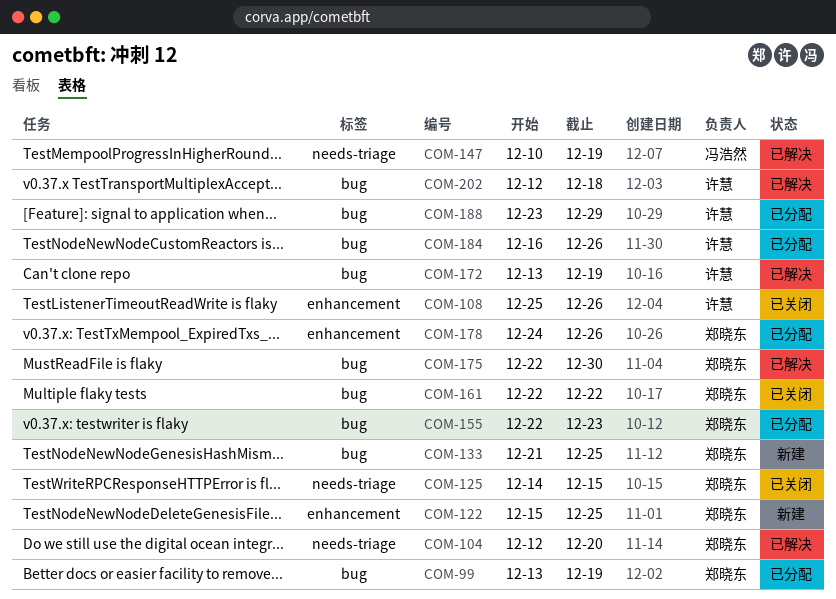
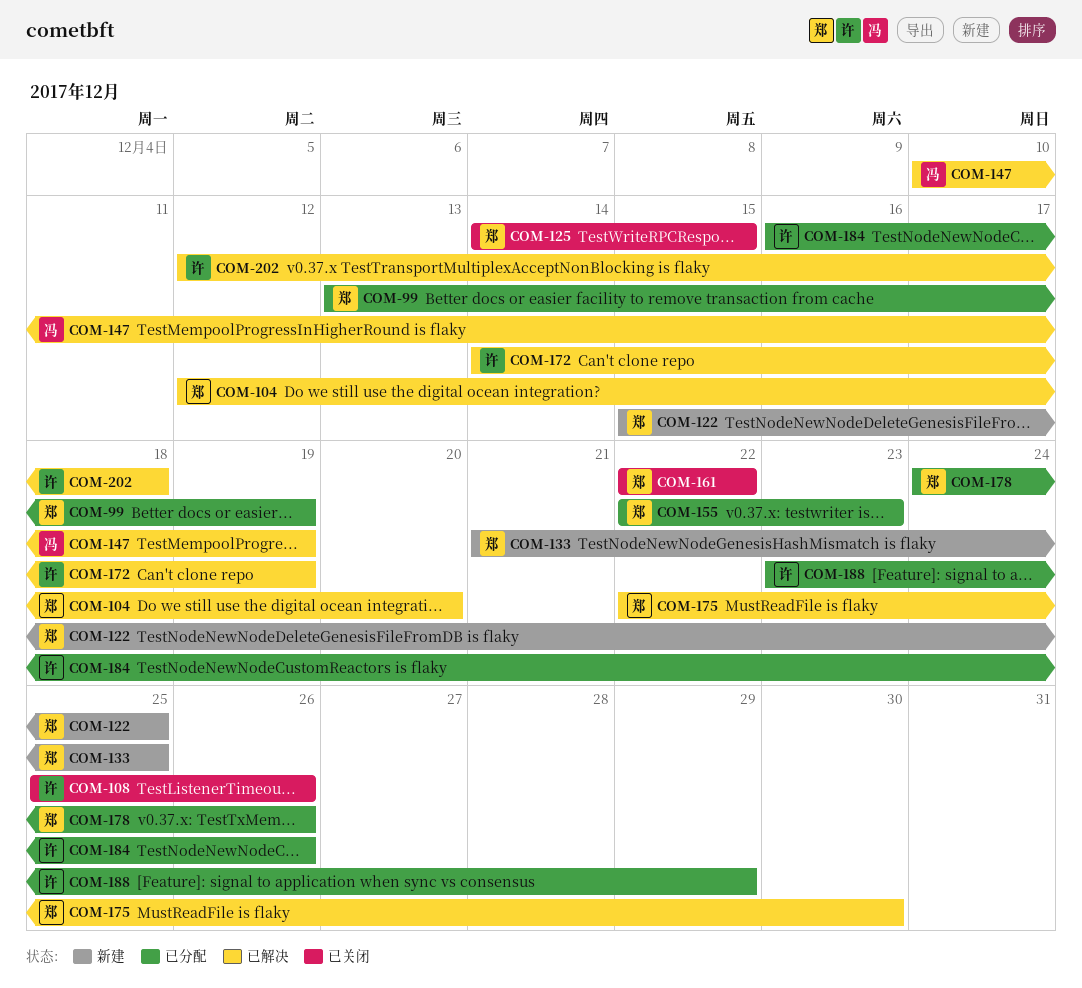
COM-172, start: Dec 13 -> Dec 14

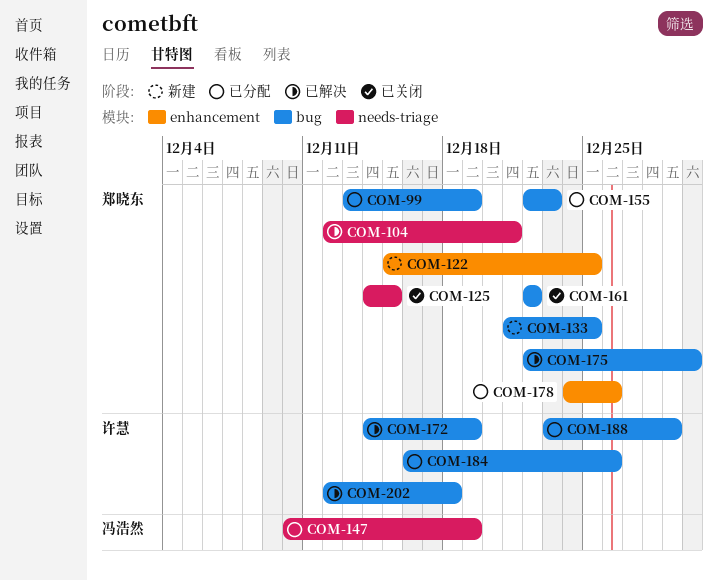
COM-104, due: Dec 20 -> Dec 21
COM-108: present -> none
COM-147, status: 已解决 -> 已分配

